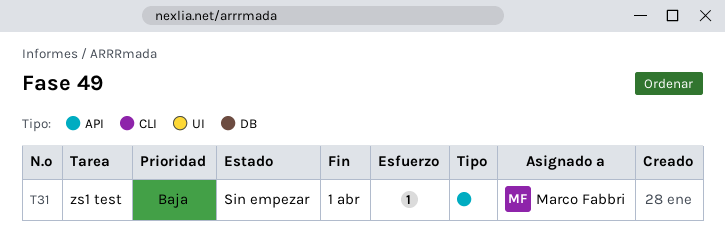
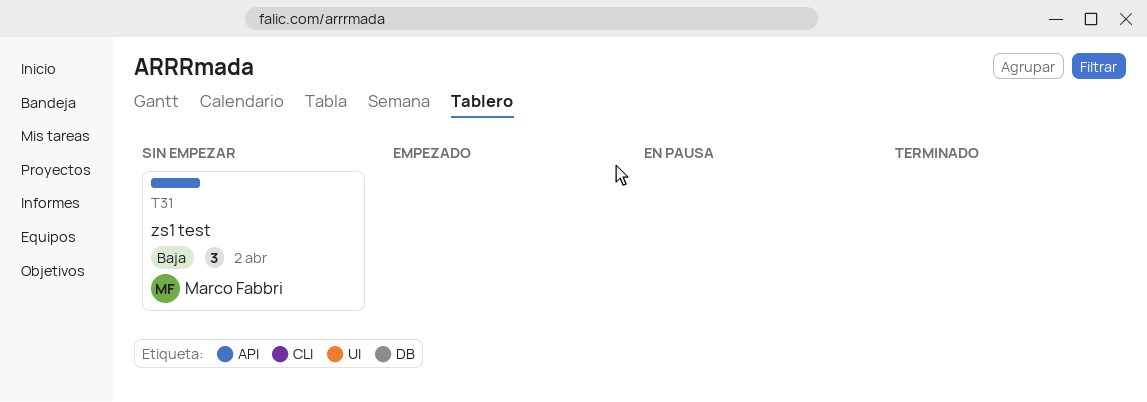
T31, estimate: 1 -> 3
T31, due: Apr 1 -> Apr 2

